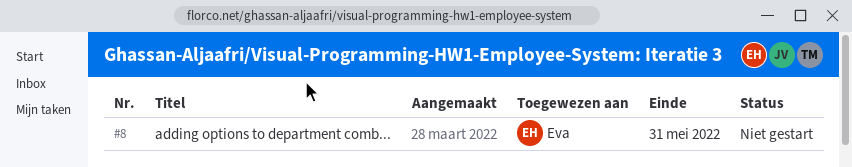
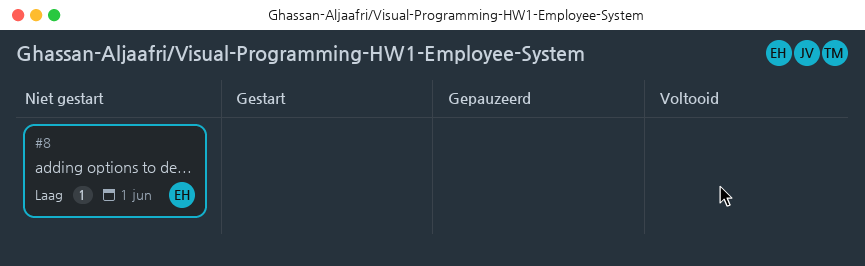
#8, due: May 31 -> Jun 1

